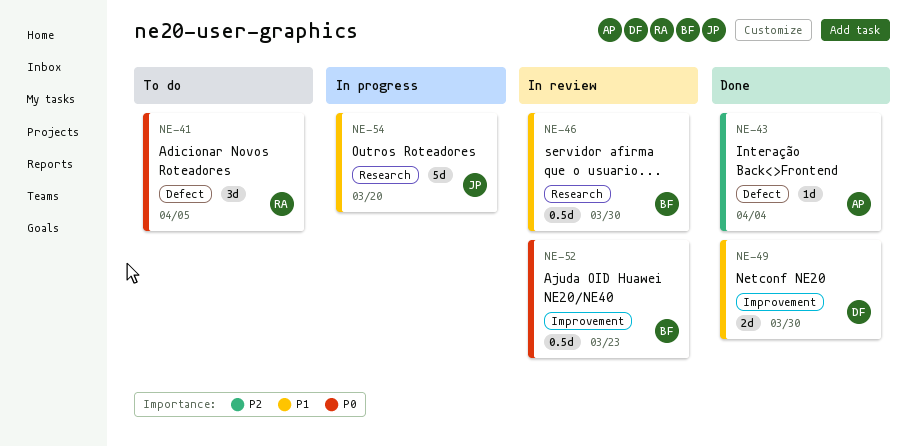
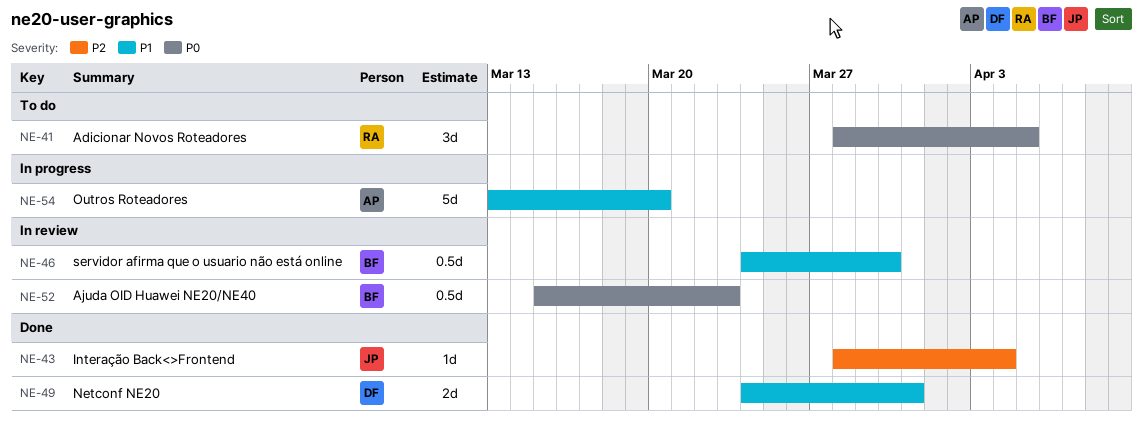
NE-43, owner: AP -> JP
NE-49, due: Mar 30 -> Mar 31
NE-54, owner: JP -> AP

